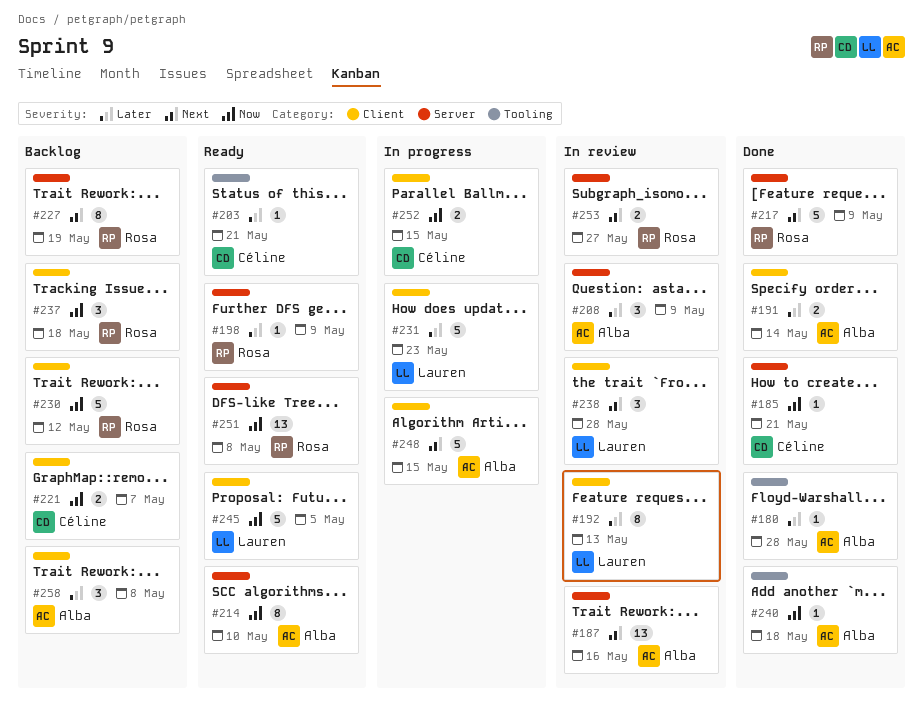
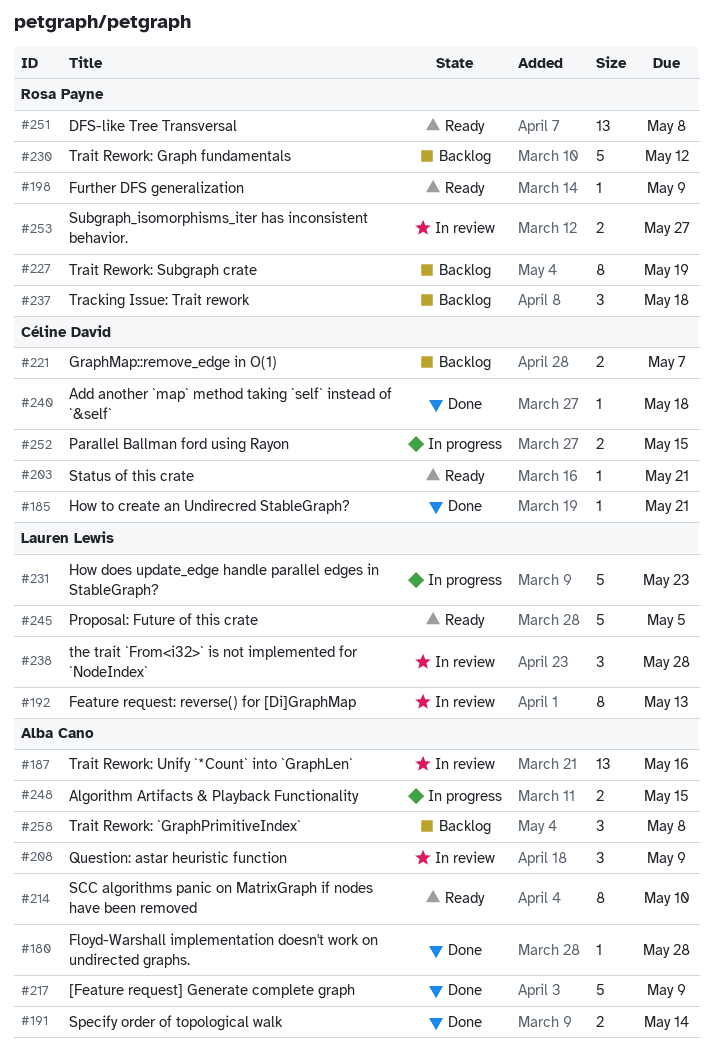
#217, owner: Rosa Payne -> Alba Cano
#240, owner: Alba Cano -> Céline David
#248, estimate: 5 -> 2

